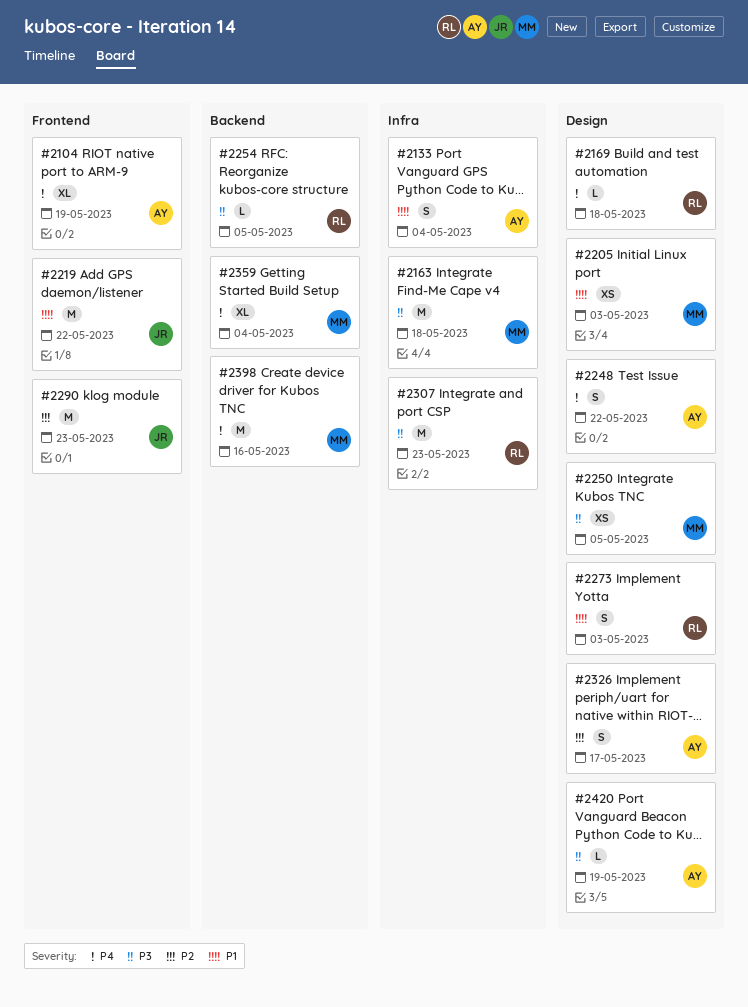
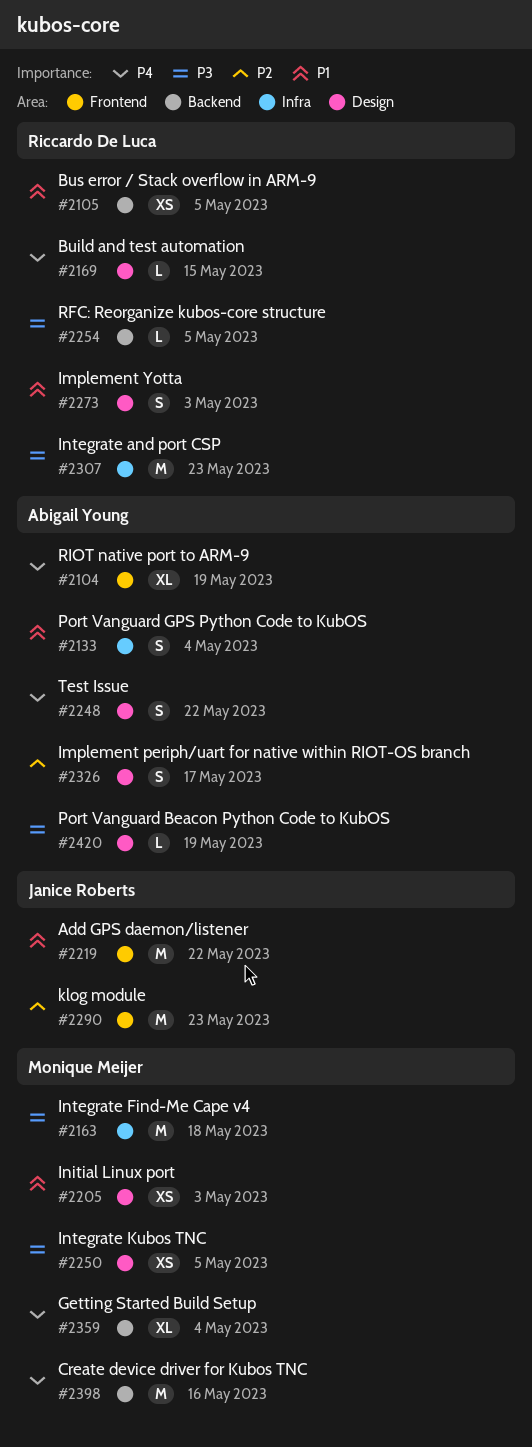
#2105: none -> present
#2169, due: May 18 -> May 15

